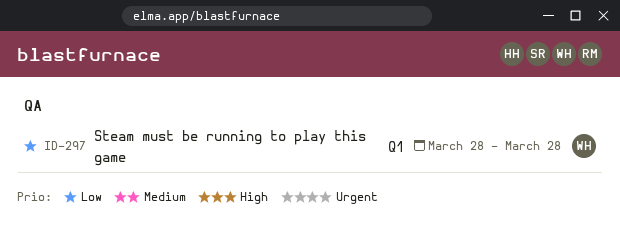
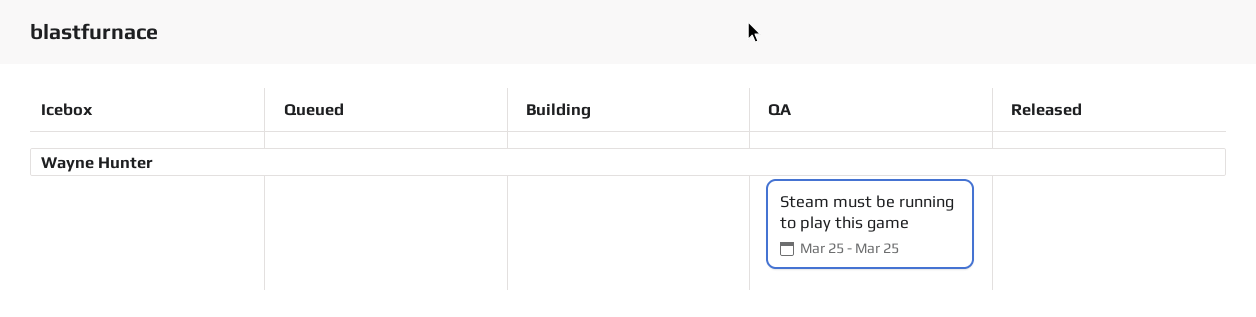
Steam must be running to play this game, start: Mar 28 -> Mar 25
Steam must be running to play this game, due: Mar 28 -> Mar 25

